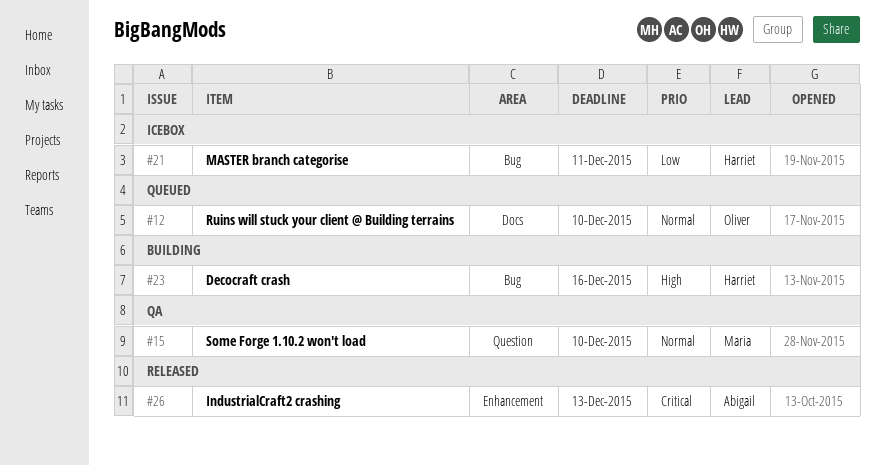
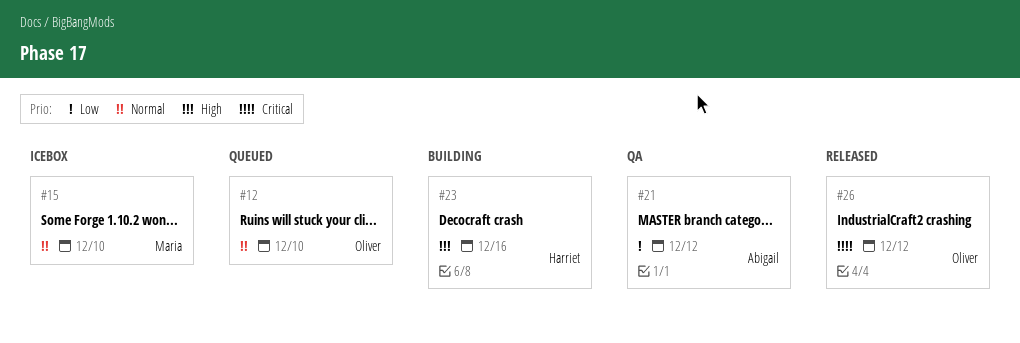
#15, status: QA -> Icebox
#21, status: Icebox -> QA
#21, owner: Harriet -> Abigail
#21, due: Dec 11 -> Dec 12
#26, owner: Abigail -> Oliver
#26, due: Dec 13 -> Dec 12

